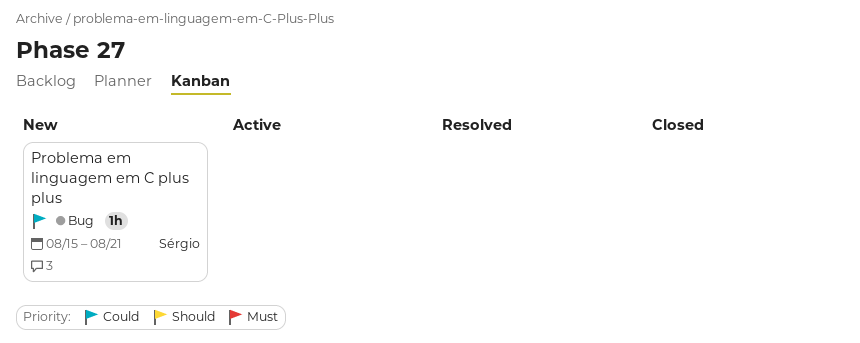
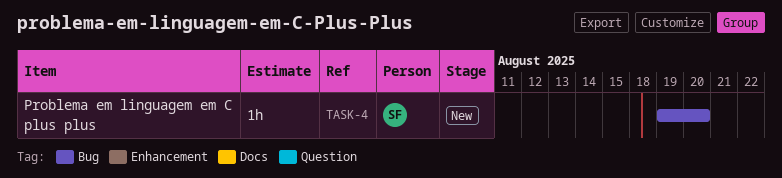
Problema em linguagem em C plus plus, start: Aug 15 -> Aug 19
Problema em linguagem em C plus plus, due: Aug 21 -> Aug 20

